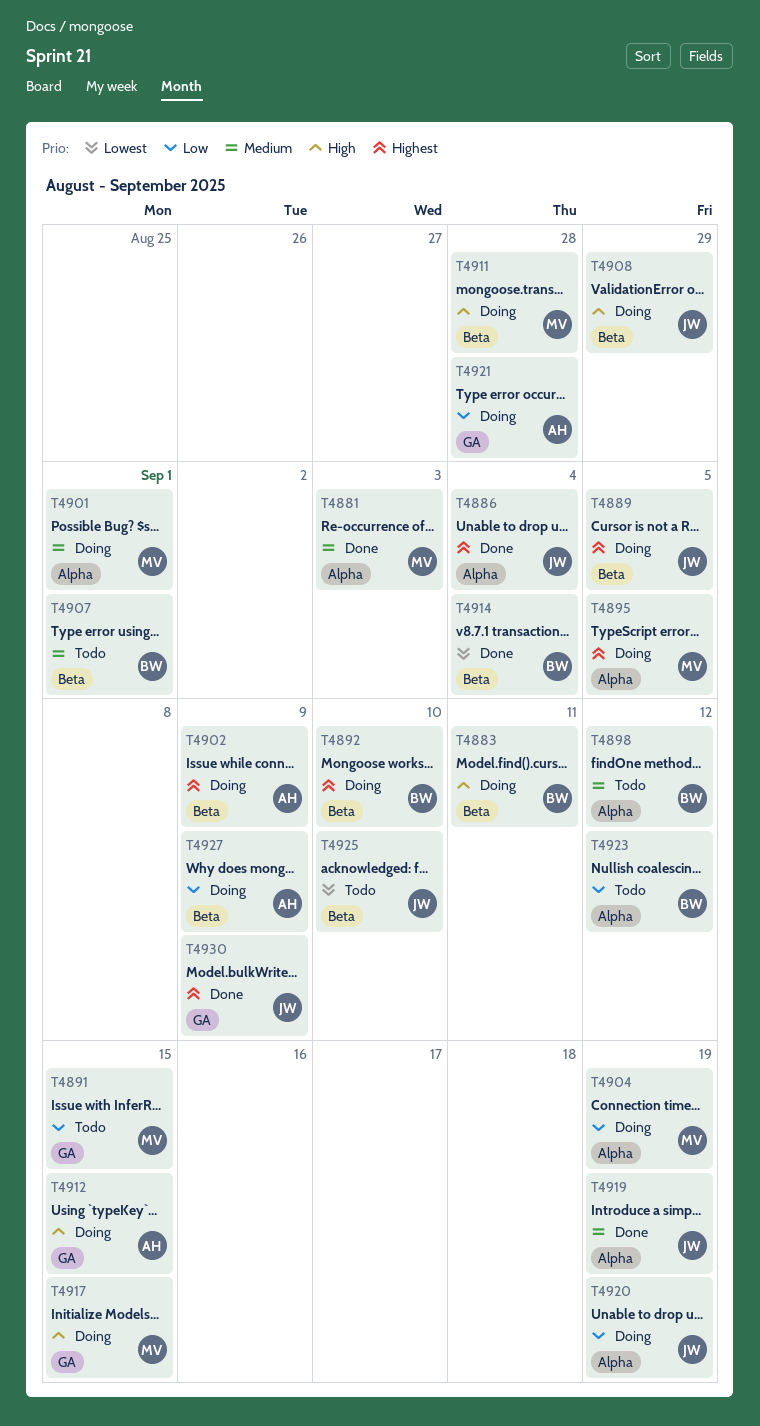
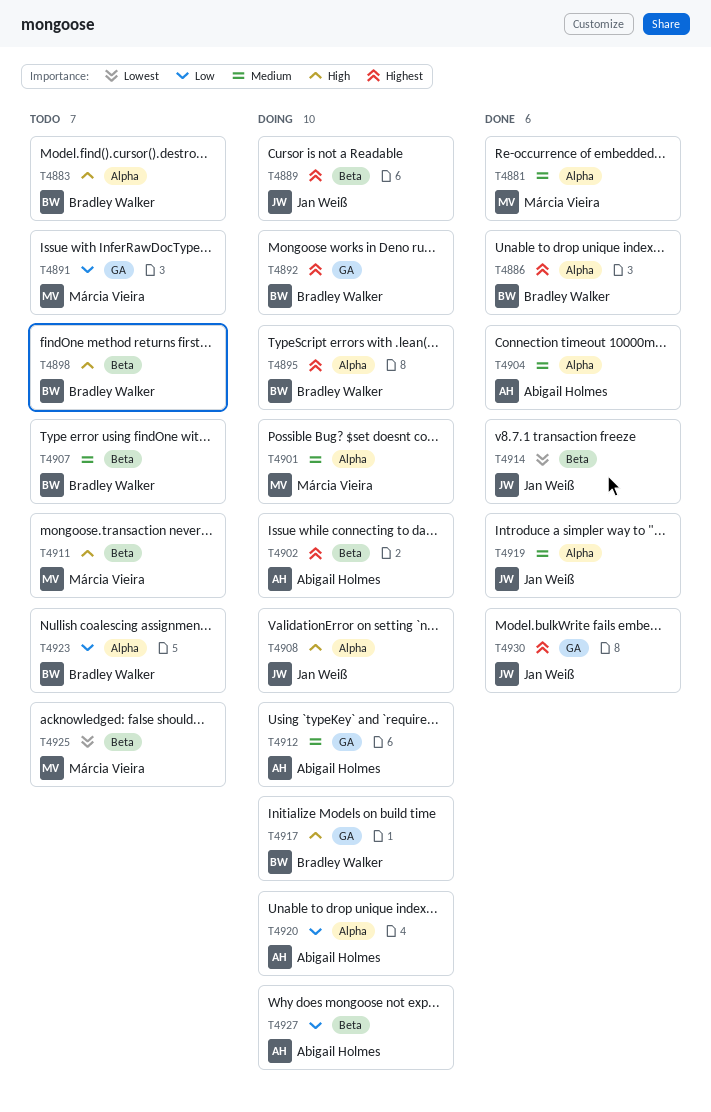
T4883, status: Doing -> Todo
T4883, label: Beta -> Alpha
T4886, owner: Jan Weiß -> Bradley Walker
T4892, label: Beta -> GA
T4895, owner: Márcia Vieira -> Bradley Walker
T4898, priority: Medium -> High
T4898, label: Alpha -> Beta
T4904, status: Doing -> Done
T4904, owner: Márcia Vieira -> Abigail Holmes
T4904, priority: Low -> Medium
T4908, label: Beta -> Alpha
T4911, status: Doing -> Todo
T4912, priority: High -> Medium
T4914, owner: Bradley Walker -> Jan Weiß
T4917, owner: Márcia Vieira -> Bradley Walker
T4920, owner: Jan Weiß -> Abigail Holmes
T4921: present -> none
T4925, owner: Jan Weiß -> Márcia Vieira

